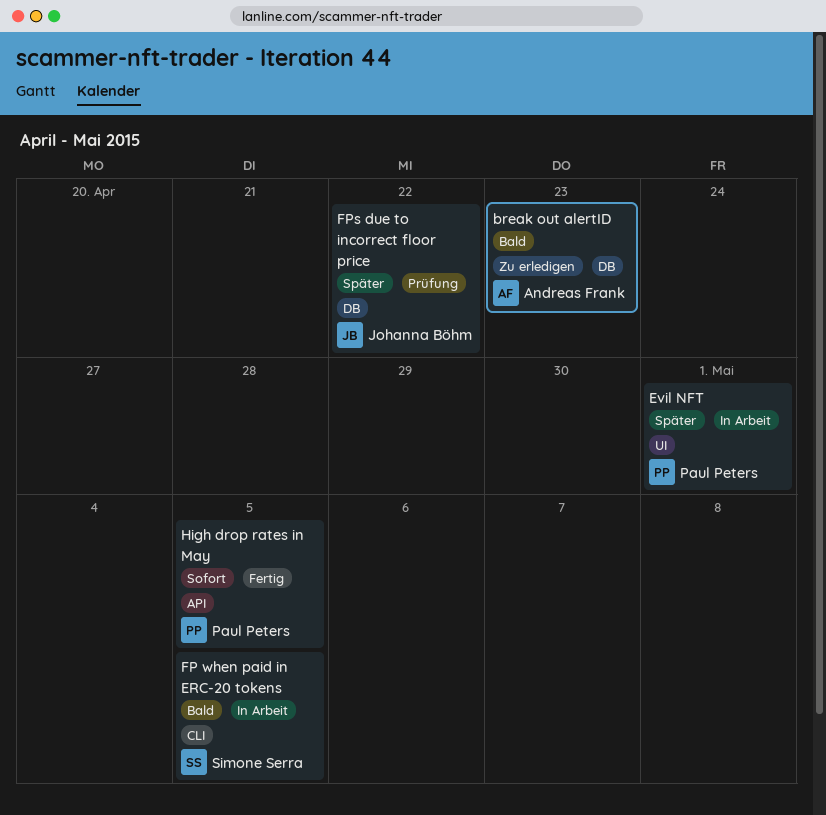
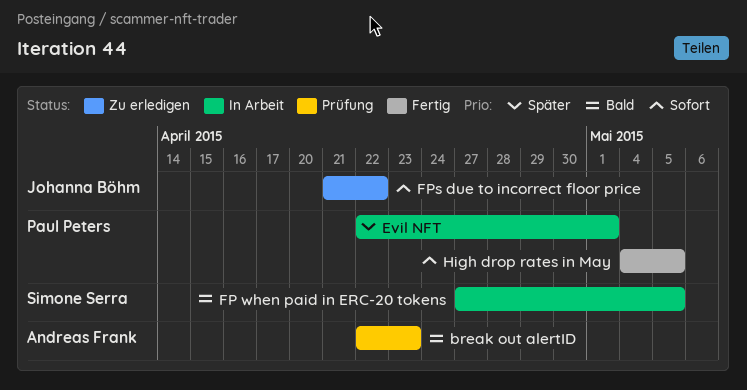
break out alertID, status: Zu erledigen -> Prüfung
FPs due to incorrect floor price, status: Prüfung -> Zu erledigen
FPs due to incorrect floor price, priority: Später -> Sofort

